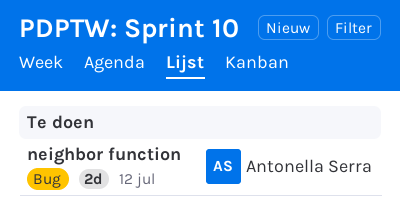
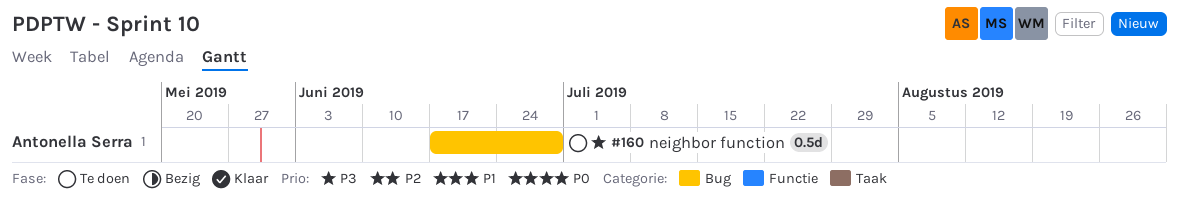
neighbor function, estimate: 2d -> 0.5d
neighbor function, due: Jul 12 -> Jun 28

